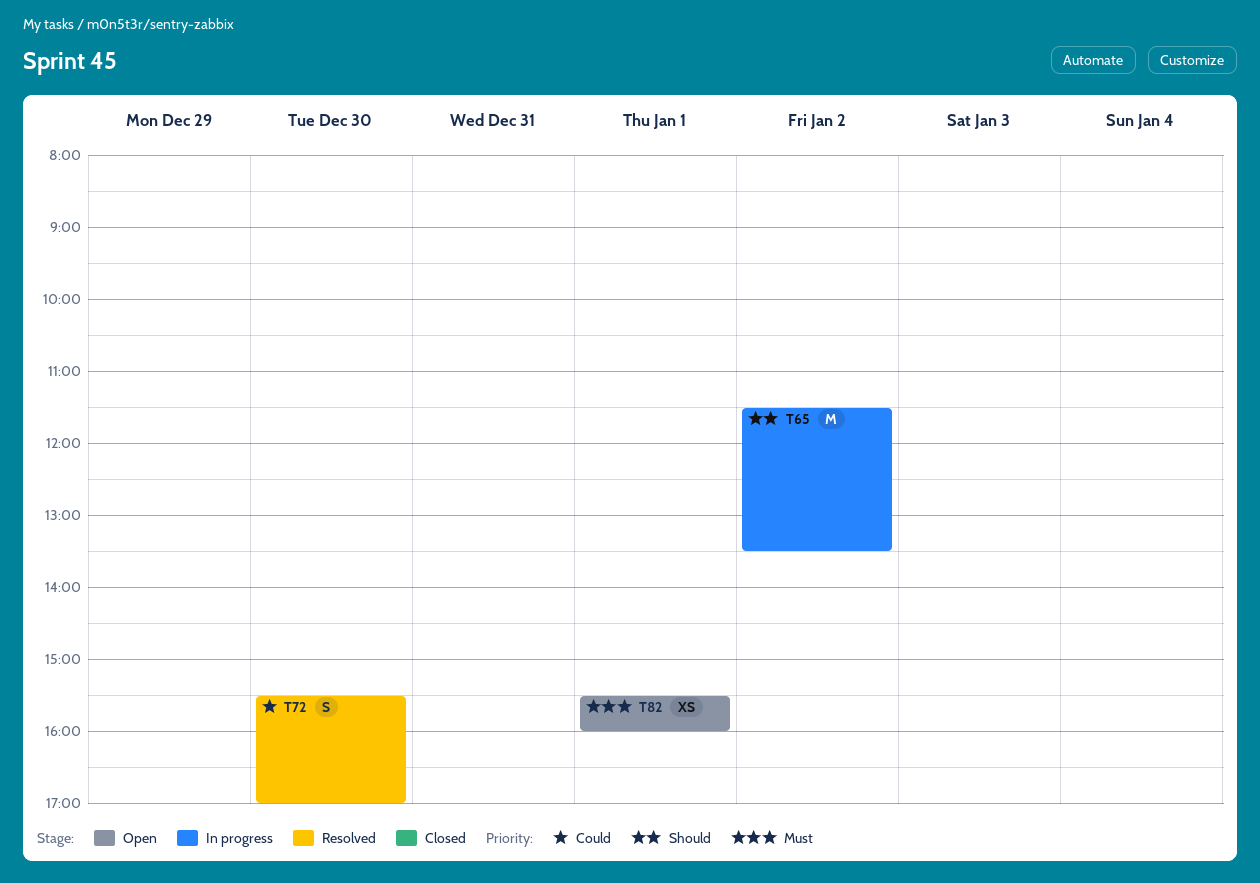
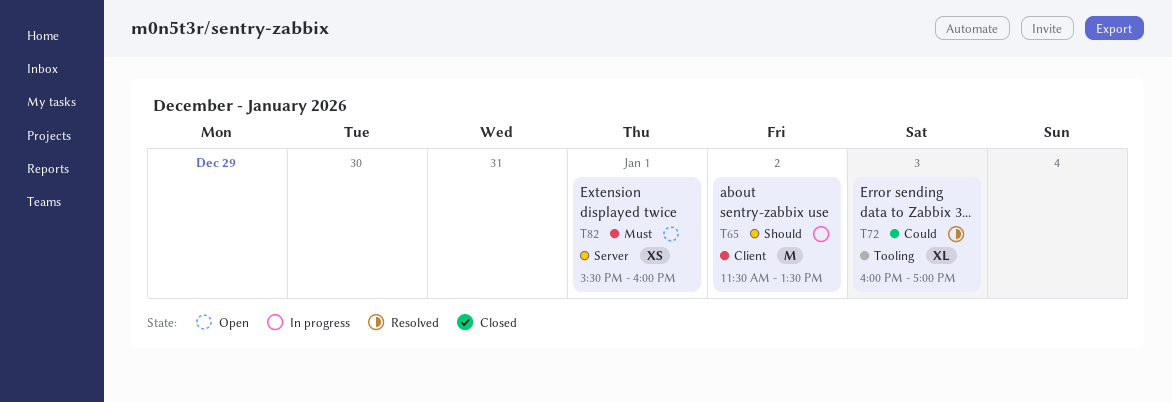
T72, estimate: S -> XL
T72, day: Dec 30 -> Jan 3
T72, begins: 15:30 -> 16:00

